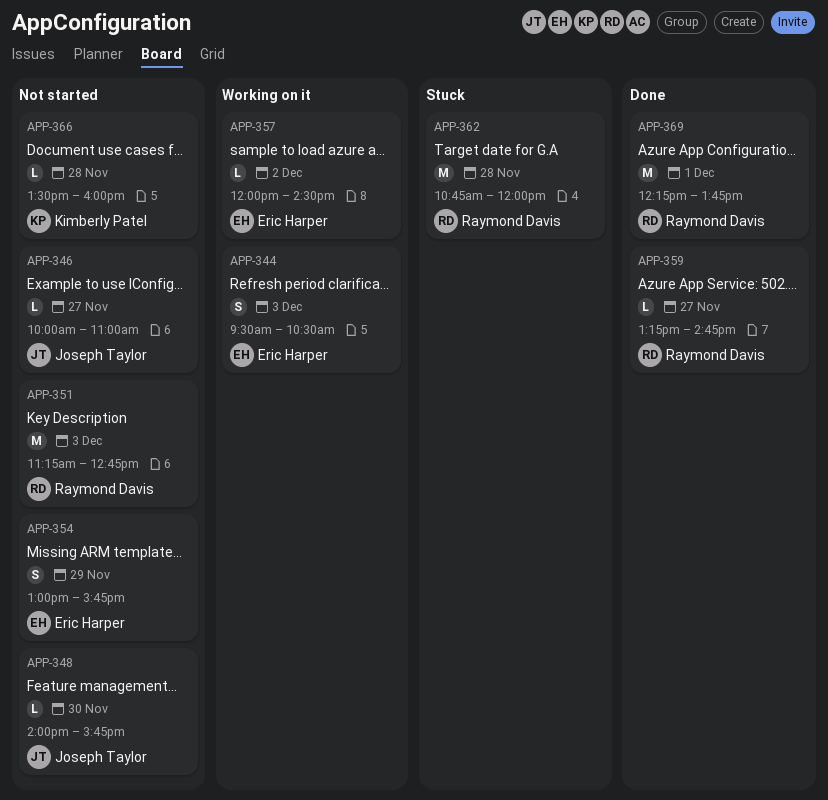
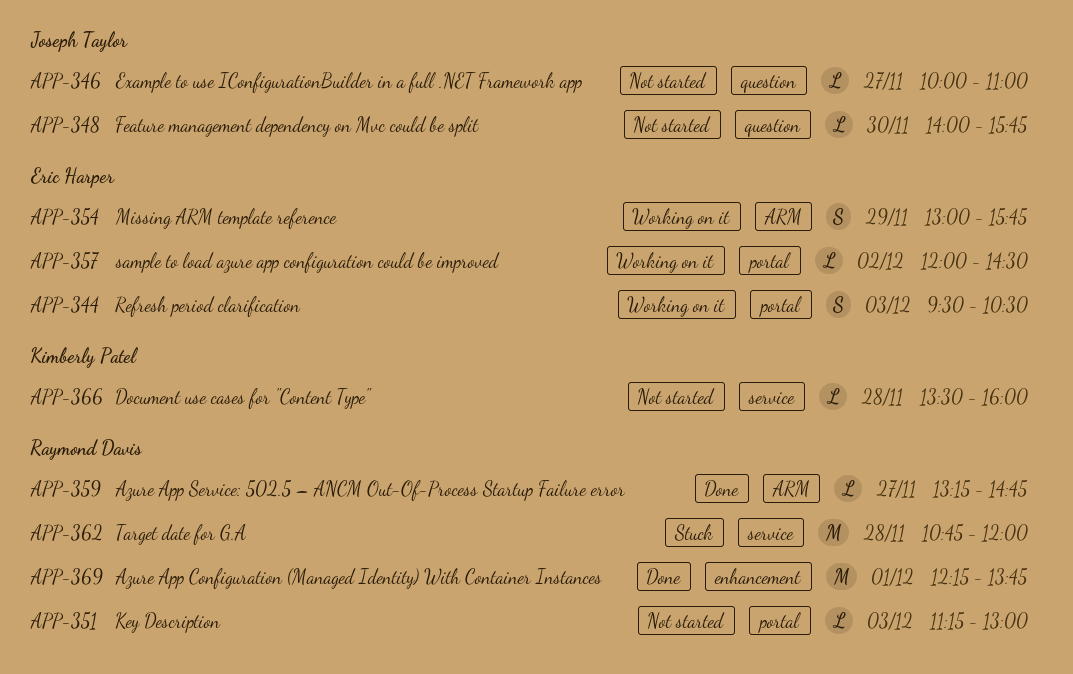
APP-351, estimate: M -> L
APP-351, ends: 12:45 -> 13:00
APP-354, status: Not started -> Working on it

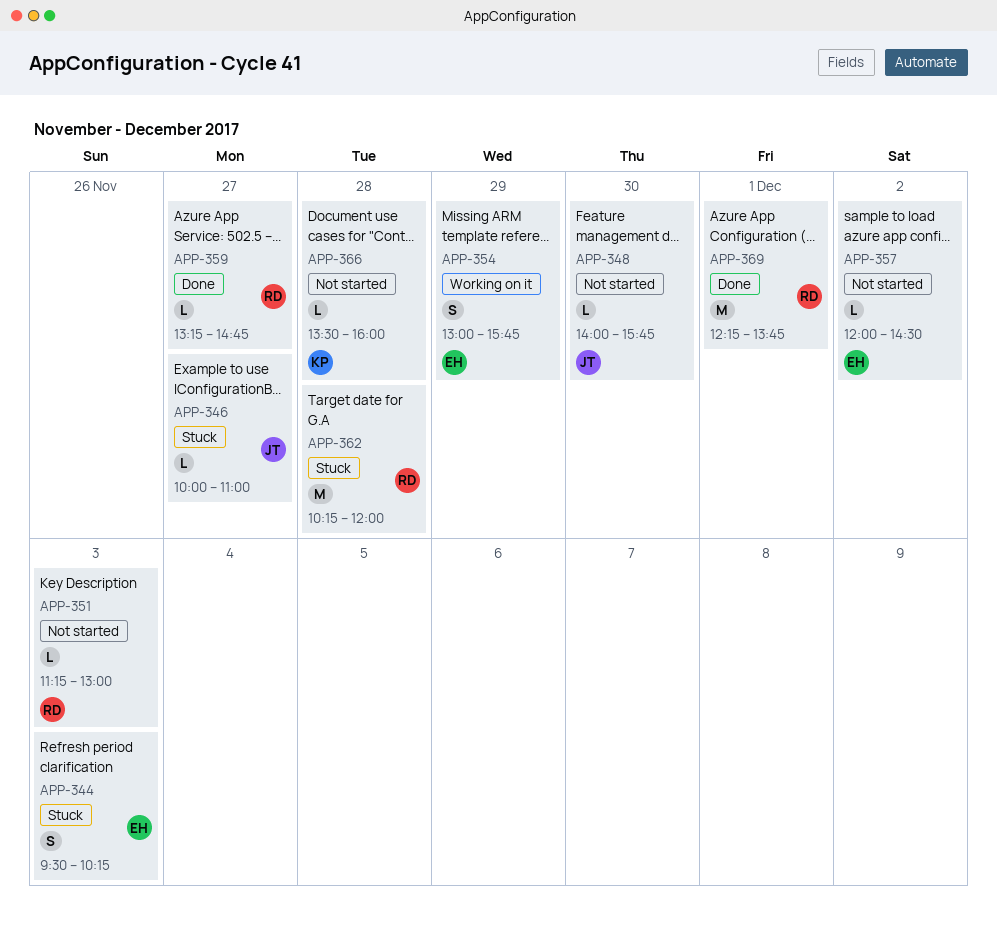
APP-344, status: Working on it -> Stuck
APP-344, ends: 10:30 -> 10:15
APP-346, status: Not started -> Stuck
APP-357, status: Working on it -> Not started
APP-362, begins: 10:45 -> 10:15

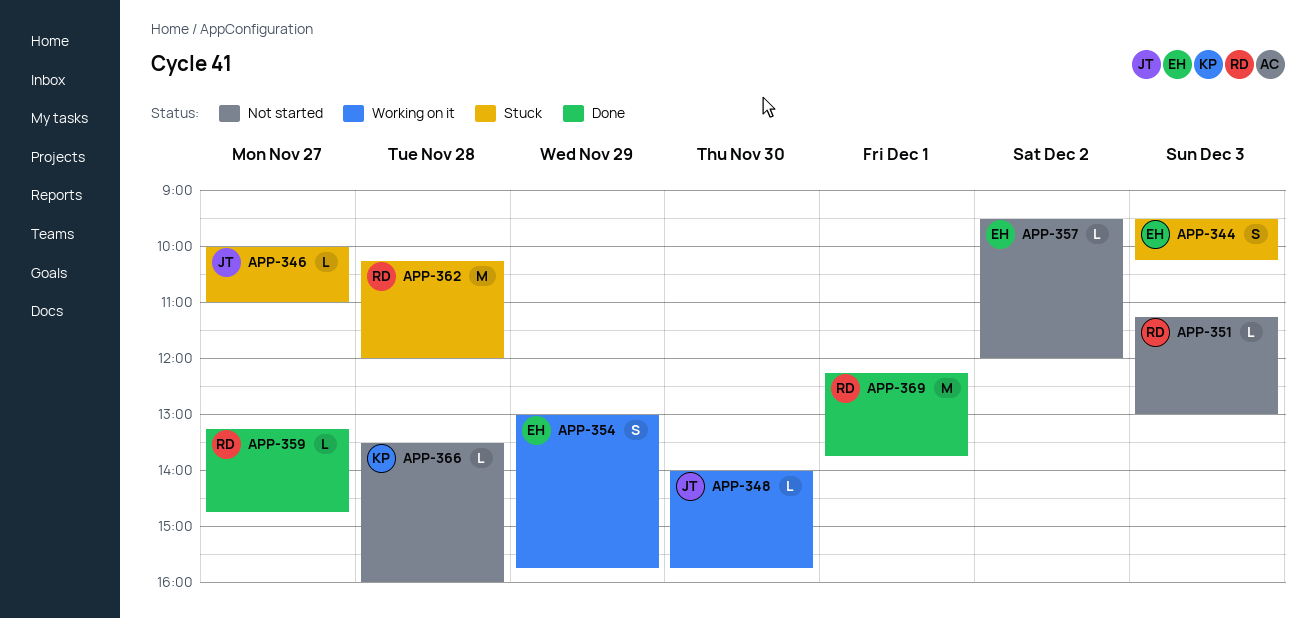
APP-348, status: Not started -> Working on it
APP-357, begins: 12:00 -> 09:30
APP-357, ends: 14:30 -> 12:00

